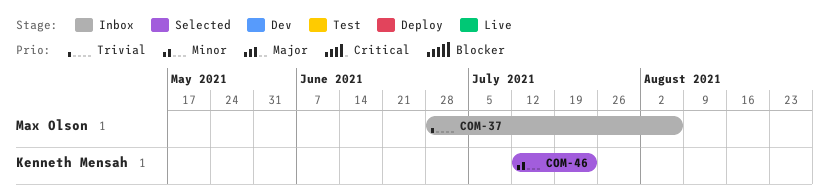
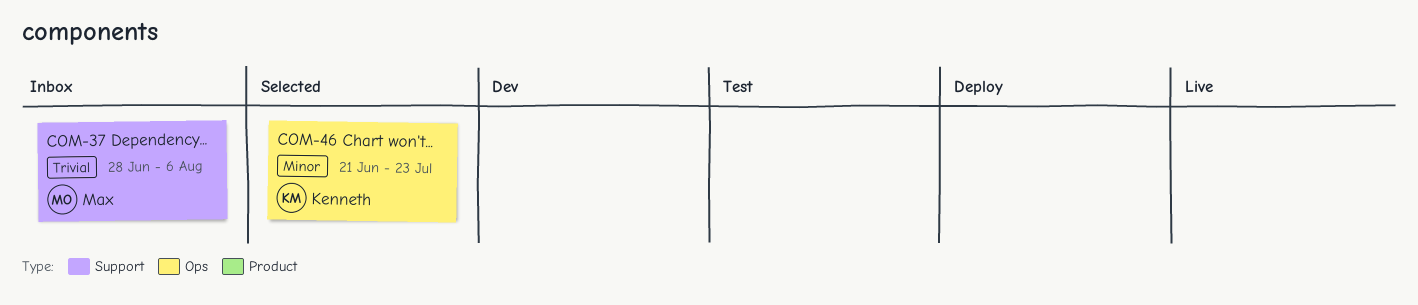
COM-46, start: Jul 12 -> Jun 21

